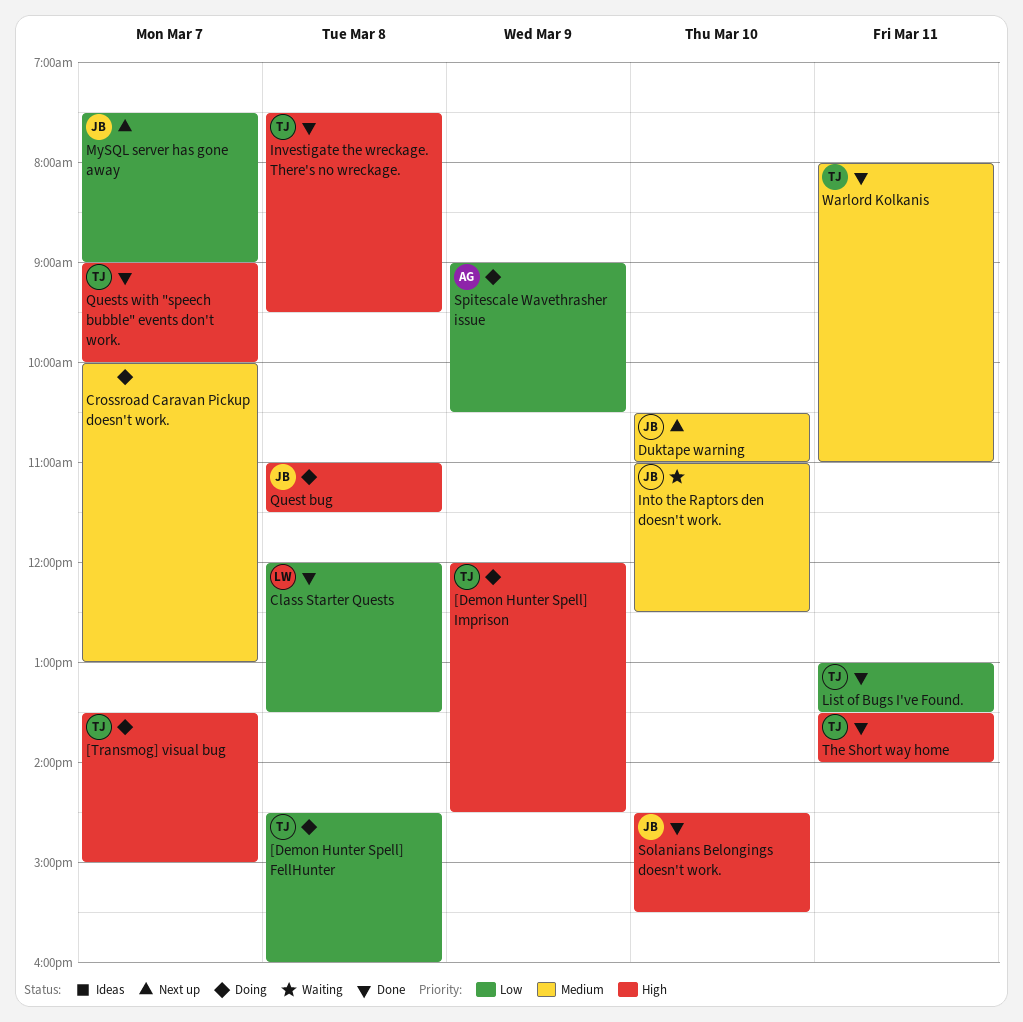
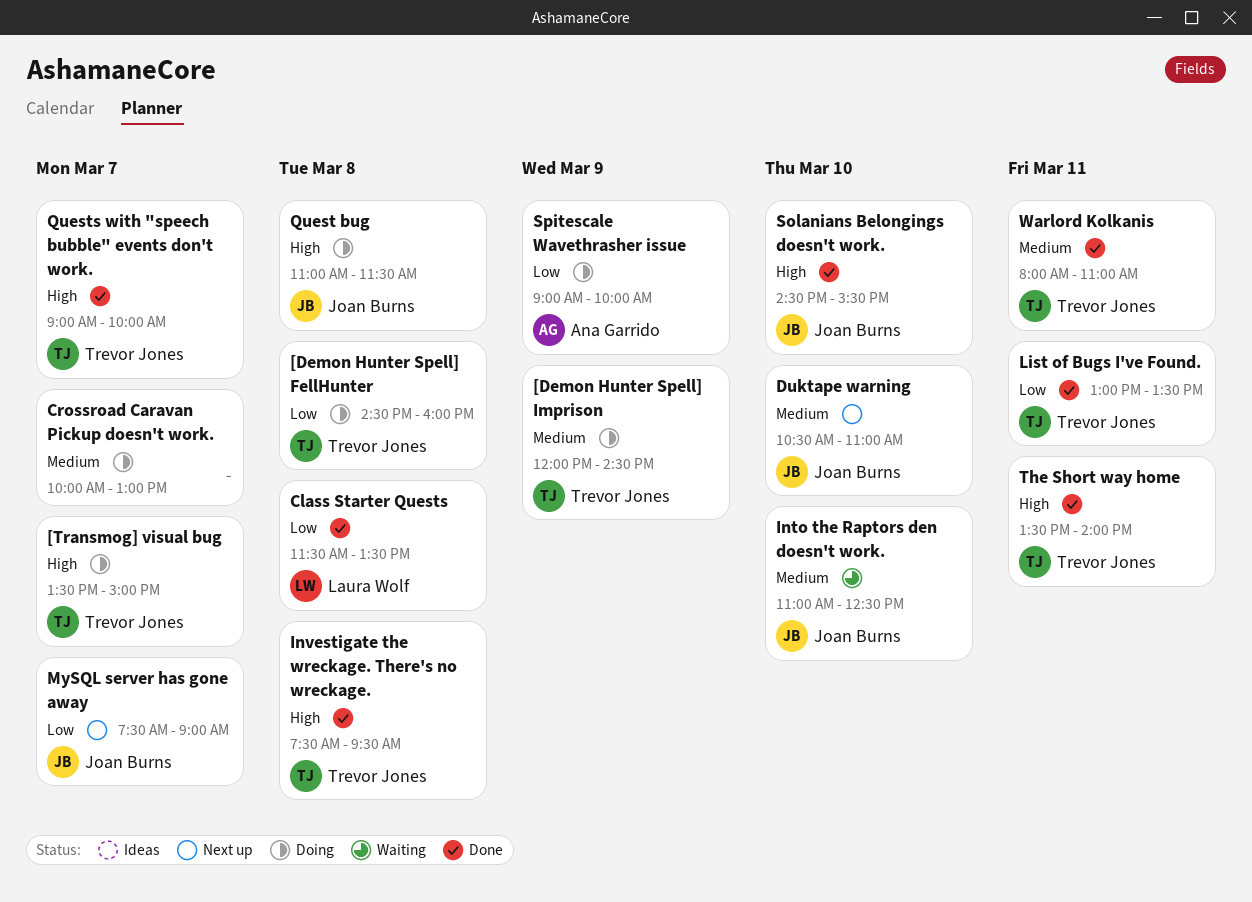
[Demon Hunter Spell] Imprison, priority: High -> Medium
Class Starter Quests, begins: 12:00 -> 11:30
Spitescale Wavethrasher issue, ends: 10:30 -> 10:00

